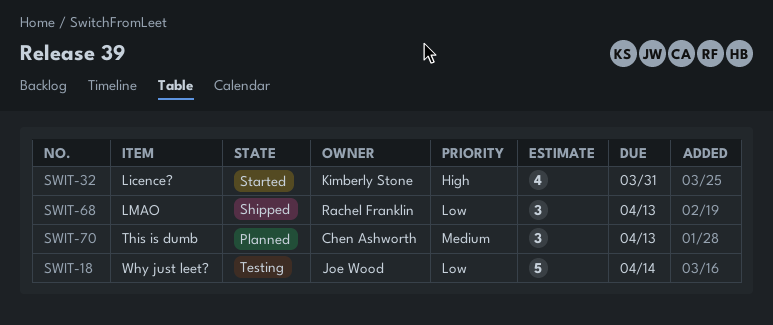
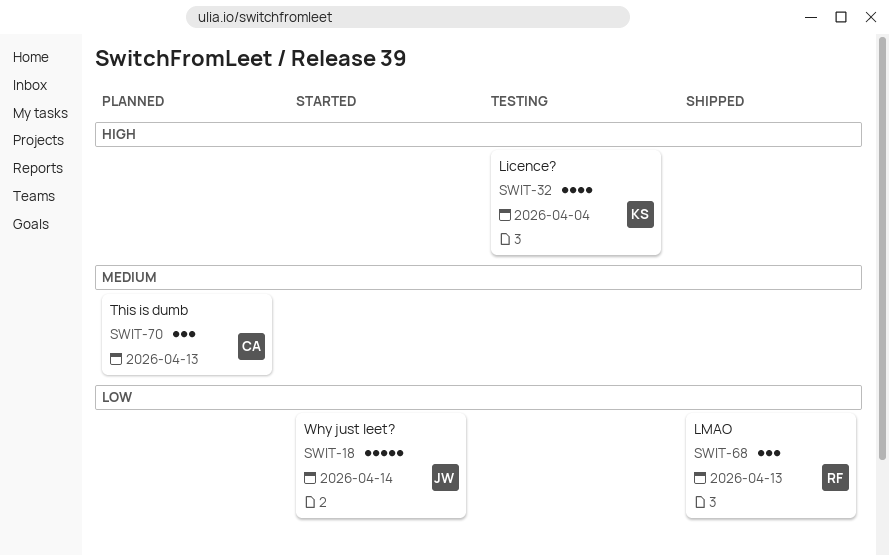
SWIT-18, status: Testing -> Started
SWIT-32, status: Started -> Testing
SWIT-32, due: Mar 31 -> Apr 4

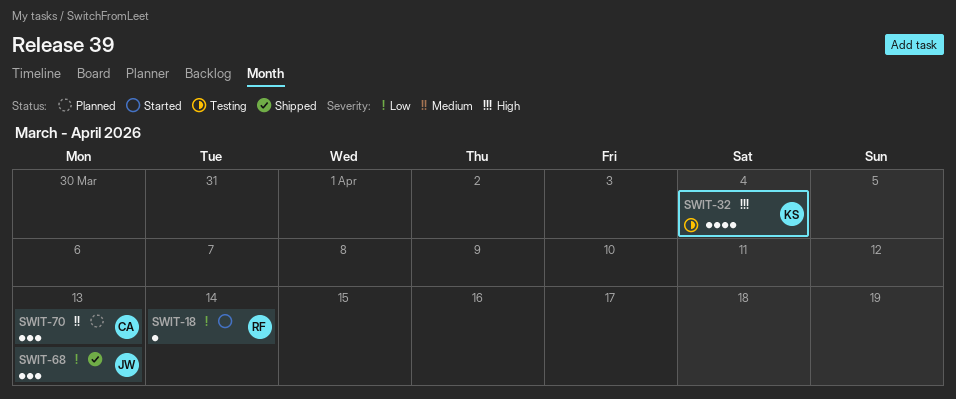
SWIT-18, owner: JW -> RF
SWIT-18, estimate: 5 -> 1
SWIT-68, owner: RF -> JW

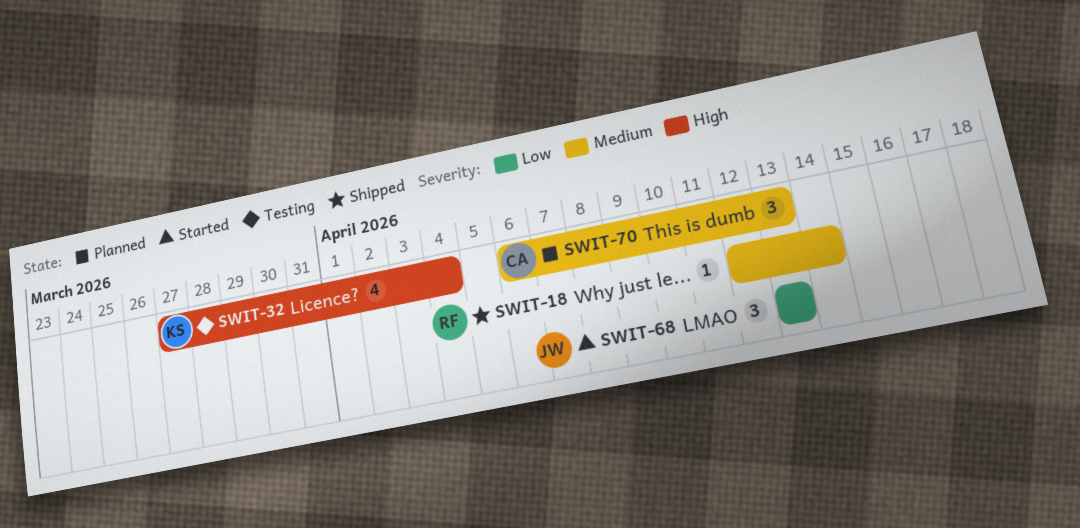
SWIT-18, status: Started -> Shipped
SWIT-18, priority: Low -> Medium
SWIT-68, status: Shipped -> Started

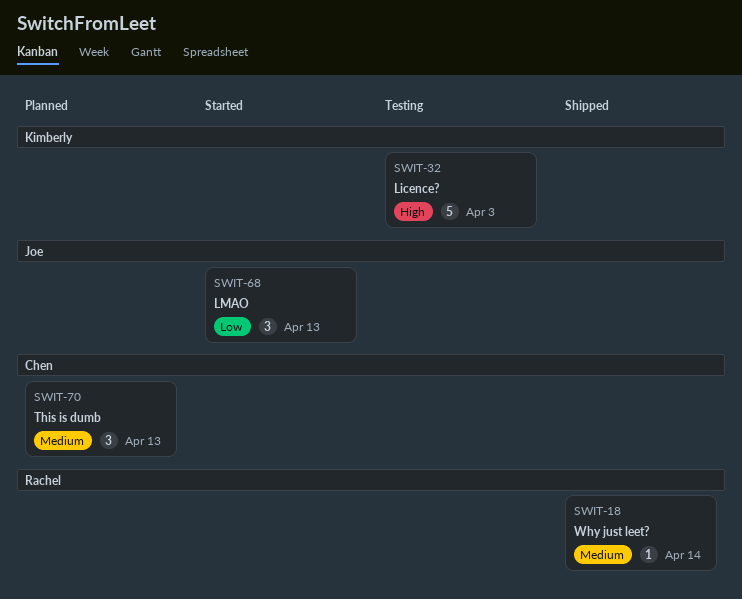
SWIT-32, estimate: 4 -> 5
SWIT-32, due: Apr 4 -> Apr 3

